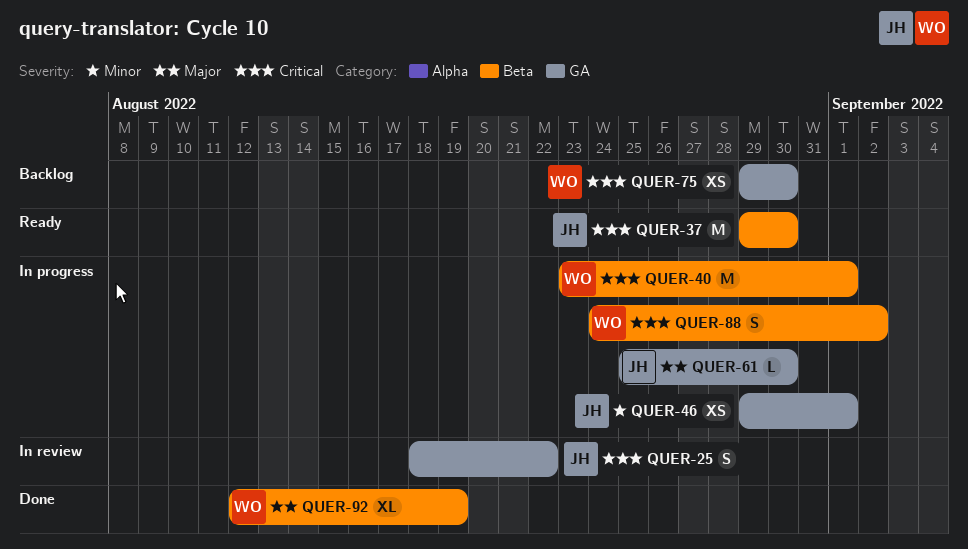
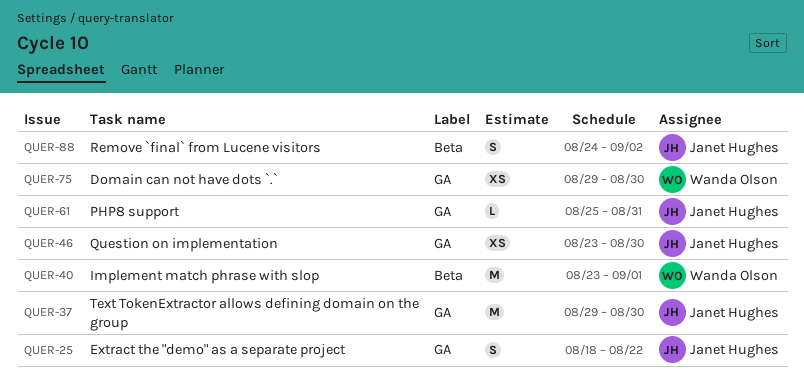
QUER-37, label: Beta -> GA
QUER-46, start: Aug 29 -> Aug 23
QUER-46, due: Sep 1 -> Aug 30
QUER-61, due: Aug 30 -> Aug 31
QUER-88, owner: Wanda Olson -> Janet Hughes
QUER-92: present -> none

